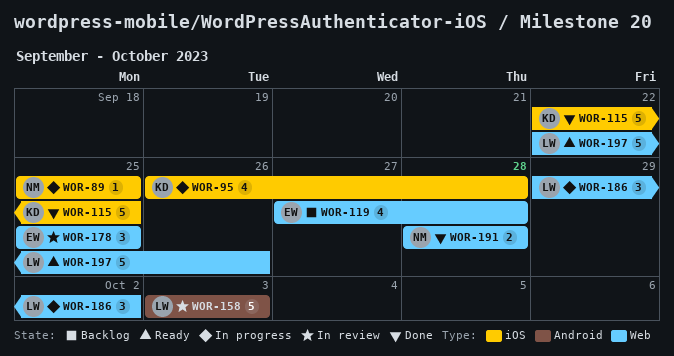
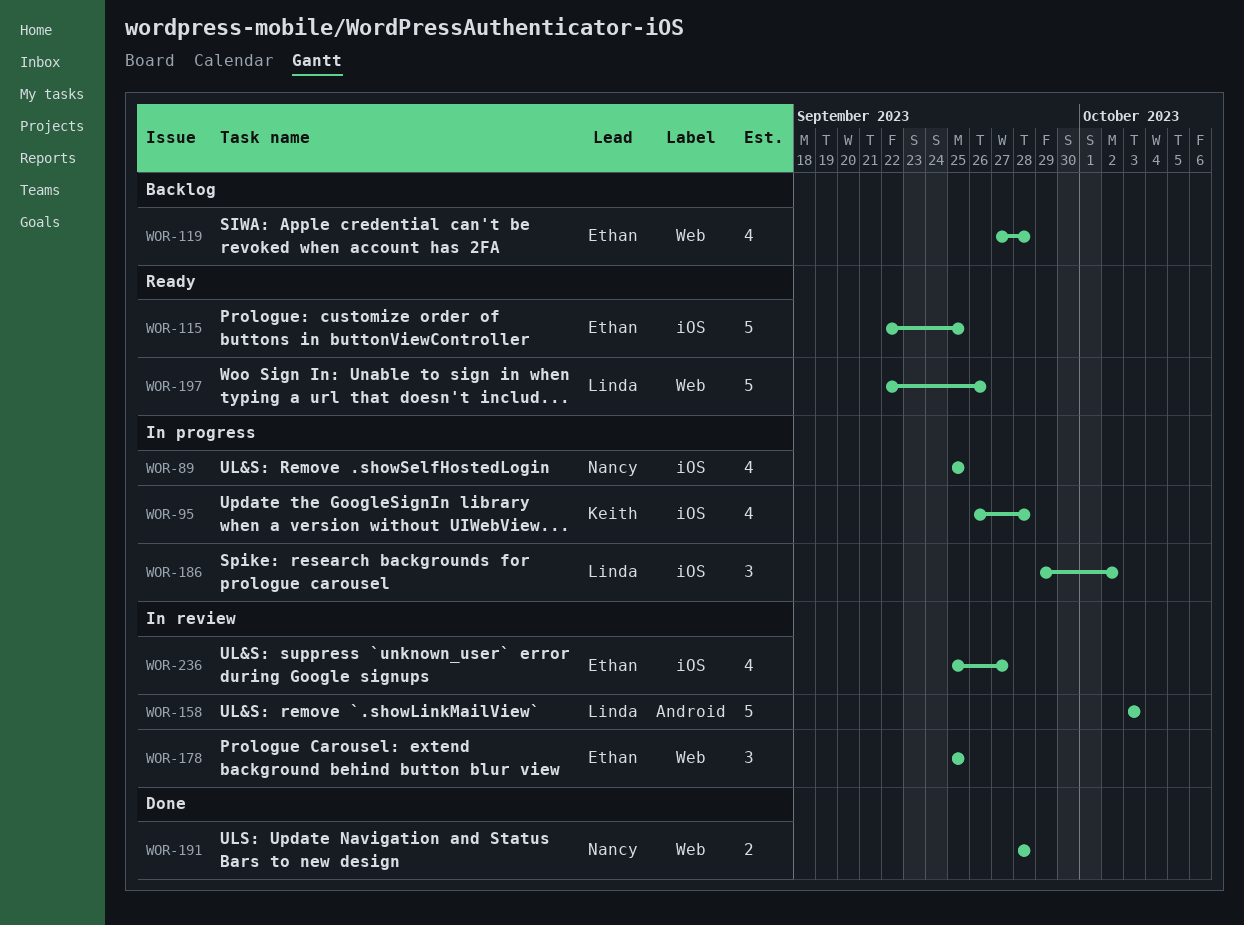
WOR-89, estimate: 1 -> 4
WOR-115, status: Done -> Ready
WOR-115, owner: Keith -> Ethan
WOR-186, label: Web -> iOS
WOR-236: none -> present

